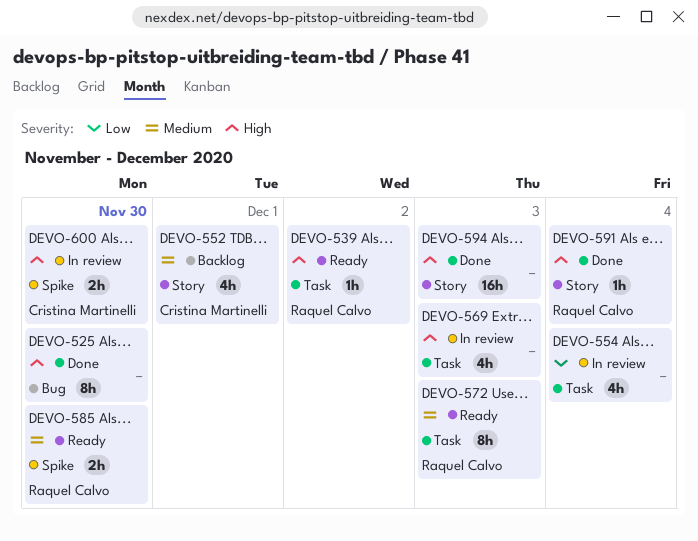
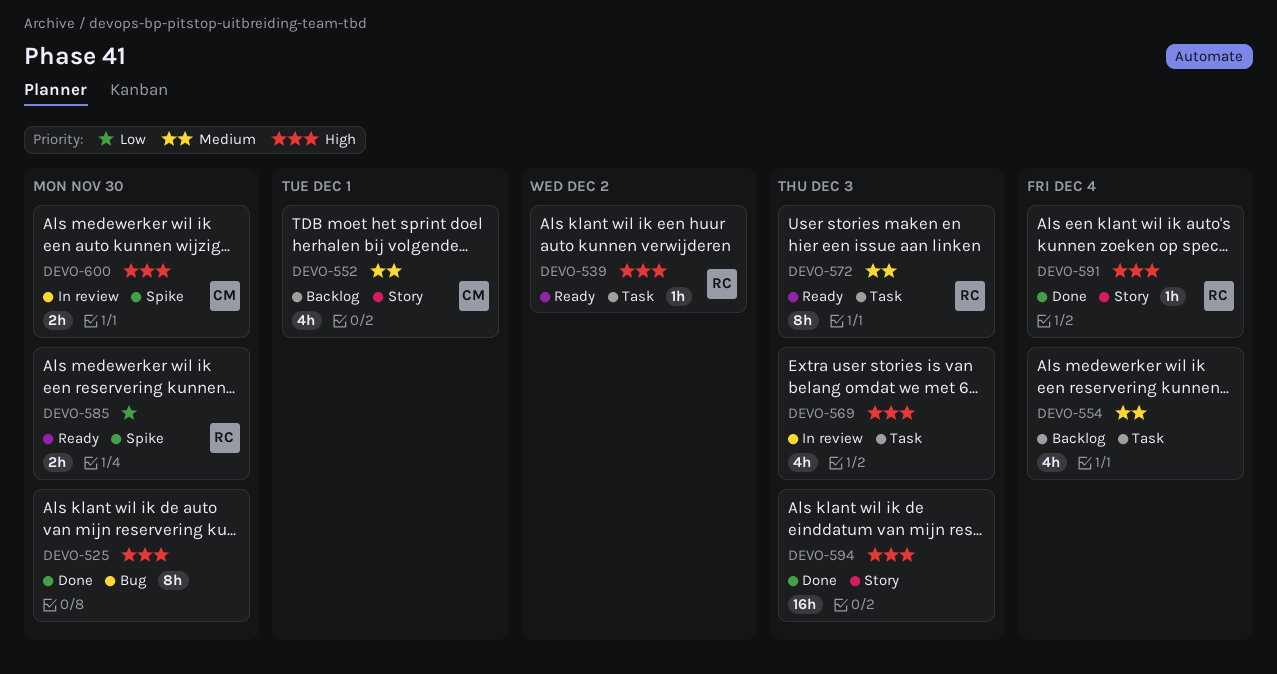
DEVO-554, status: In review -> Backlog
DEVO-554, priority: Low -> Medium
DEVO-585, priority: Medium -> Low

